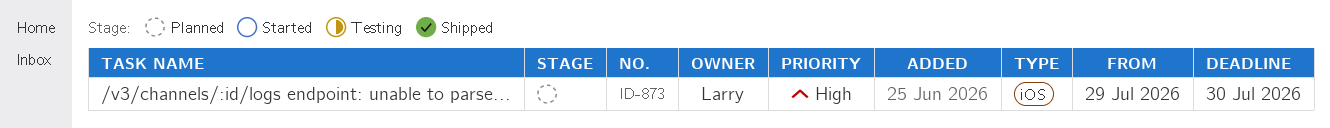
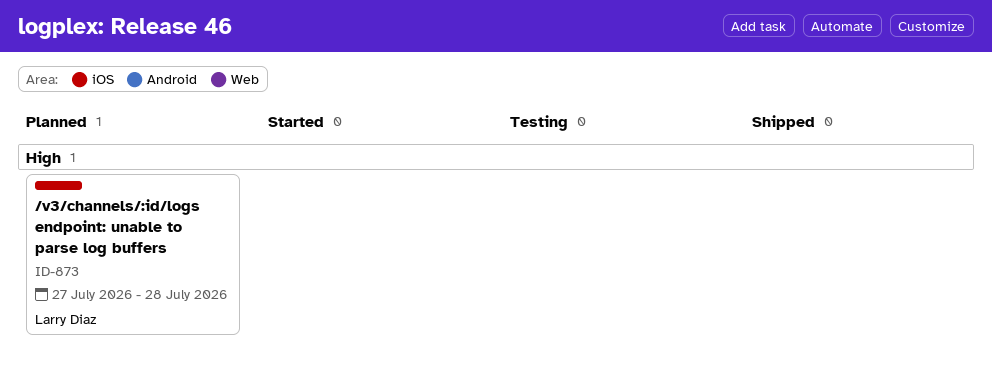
ID-873, start: Jul 29 -> Jul 27
ID-873, due: Jul 30 -> Jul 28

